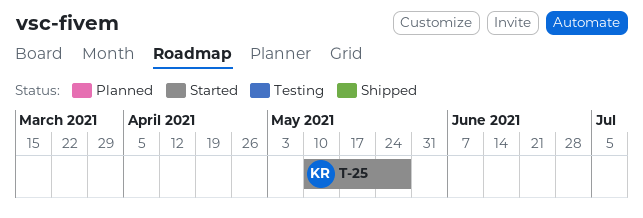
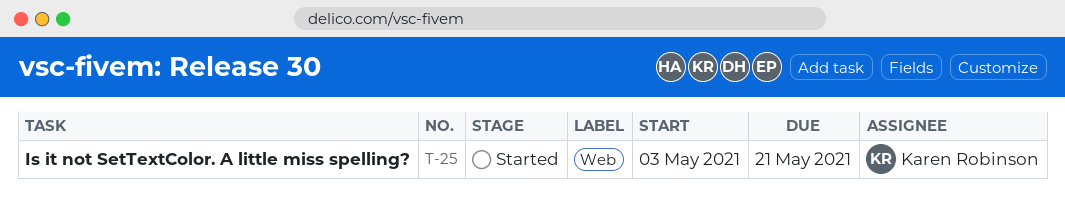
T-25, start: May 10 -> May 3
T-25, due: May 28 -> May 21

